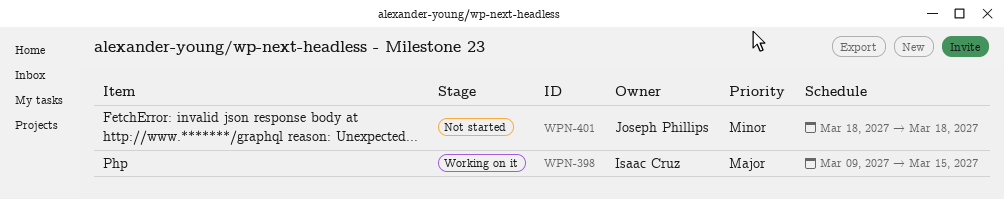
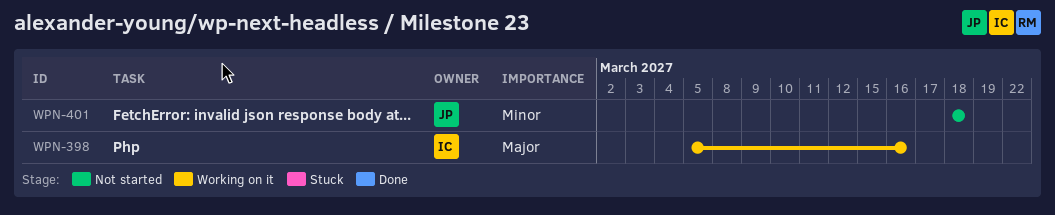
WPN-398, start: Mar 9 -> Mar 5
WPN-398, due: Mar 15 -> Mar 16

